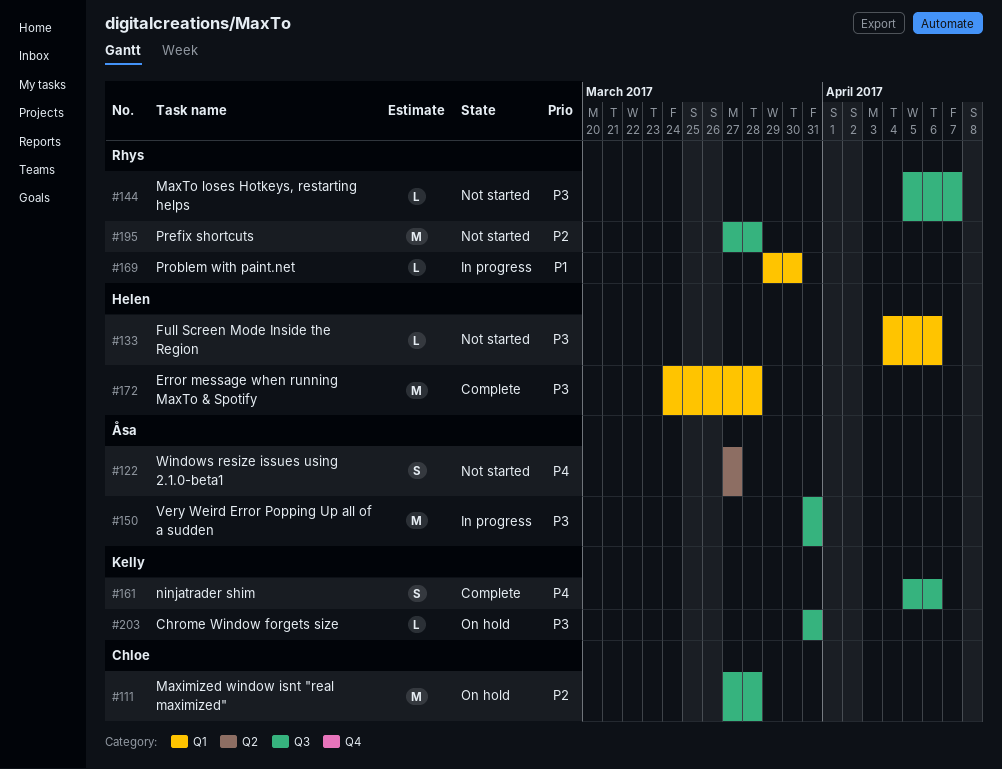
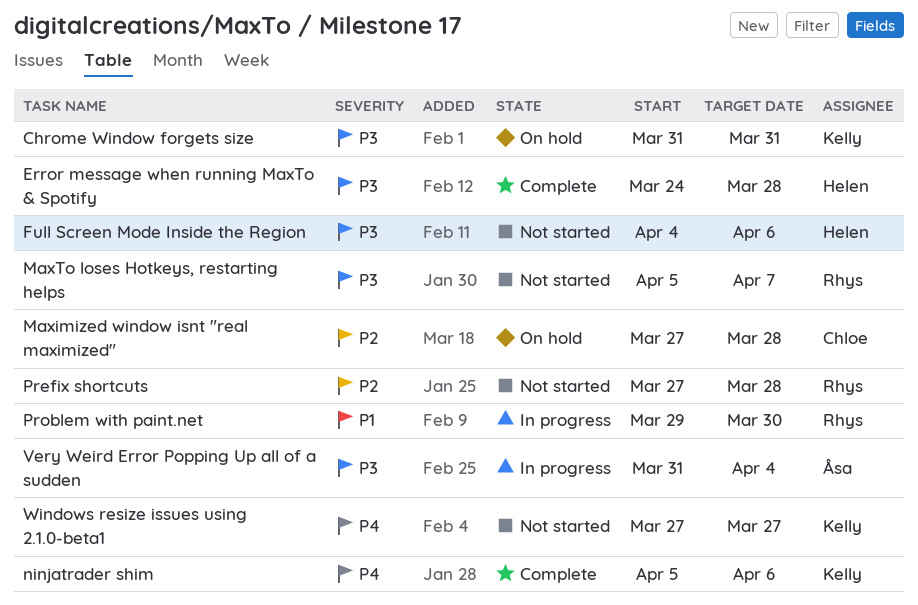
Very Weird Error Popping Up all of a sudden, due: Mar 31 -> Apr 4
Windows resize issues using 2.1.0-beta1, owner: Åsa -> Kelly

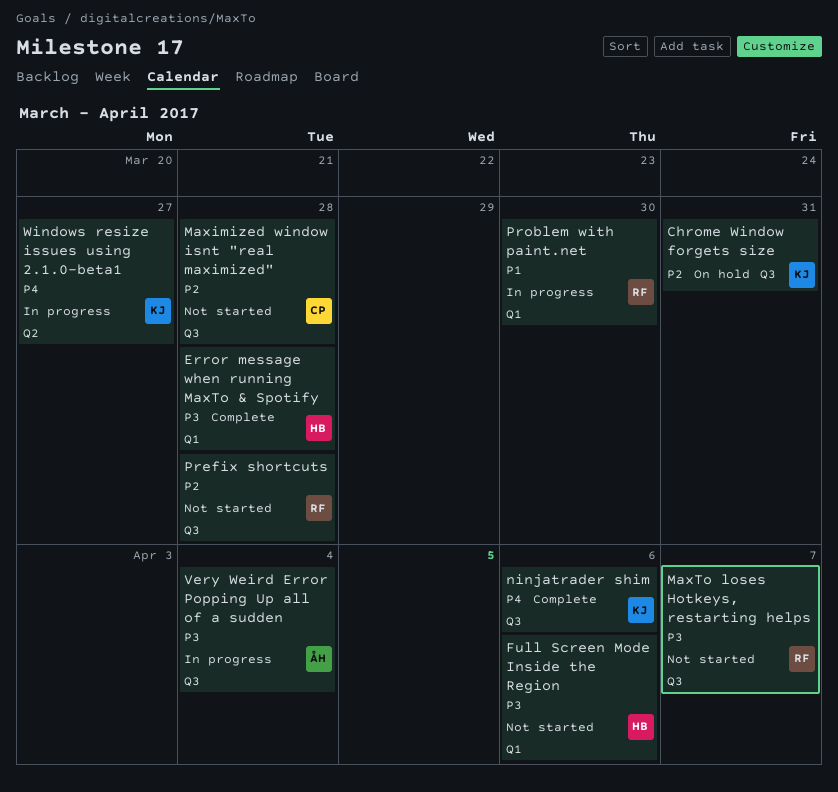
Chrome Window forgets size, priority: P3 -> P2
Maximized window isnt "real maximized", status: On hold -> Not started
Windows resize issues using 2.1.0-beta1, status: Not started -> In progress

